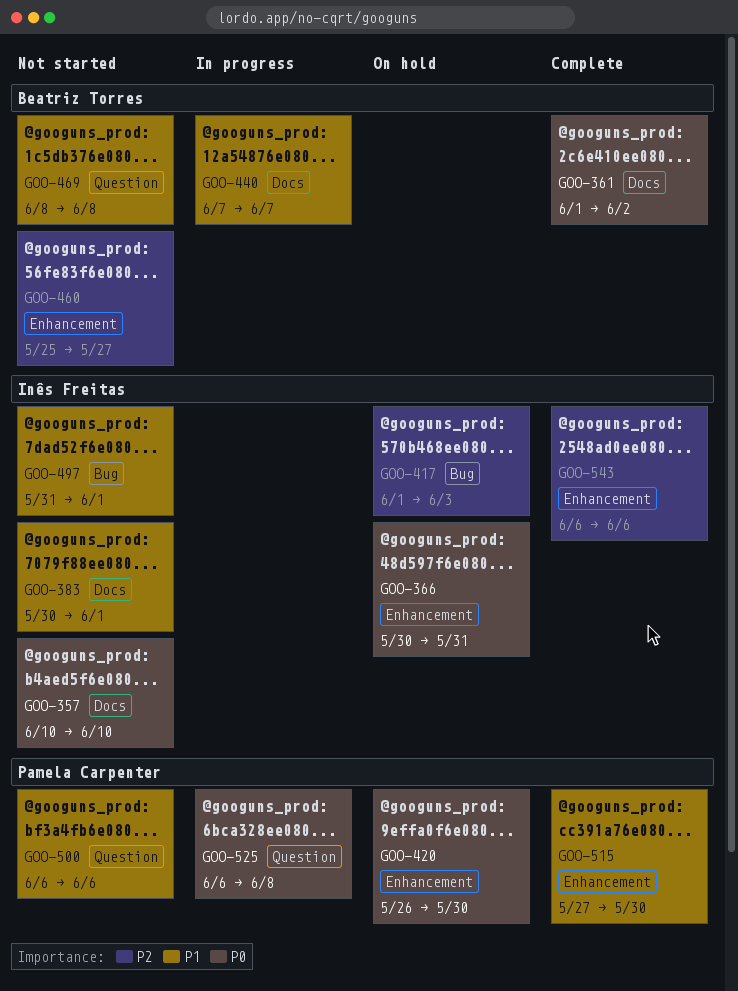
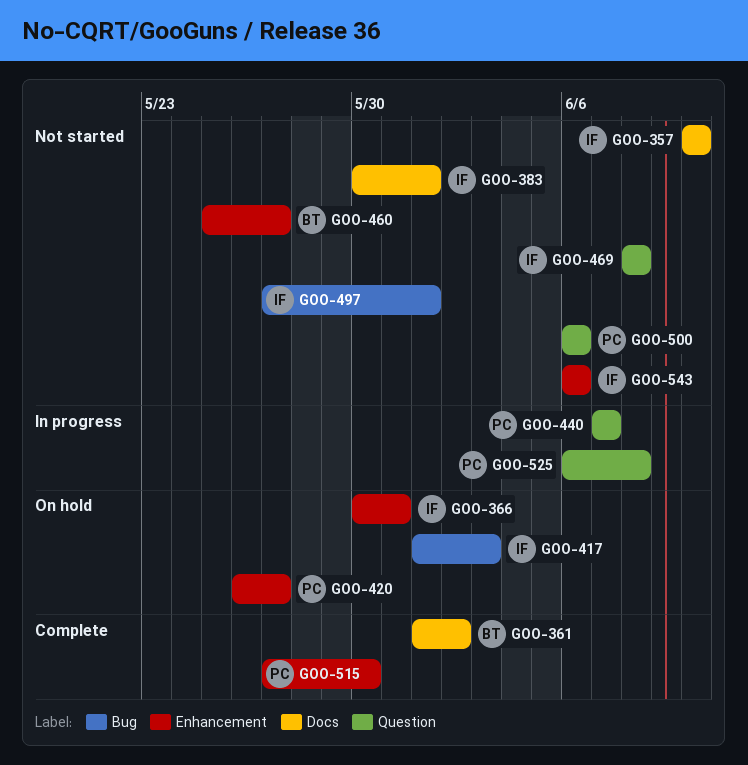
GOO-420, due: May 30 -> May 27
GOO-440, owner: Beatriz Torres -> Pamela Carpenter
GOO-440, label: Docs -> Question
GOO-469, owner: Beatriz Torres -> Inês Freitas
GOO-497, start: May 31 -> May 27
GOO-543, status: Complete -> Not started

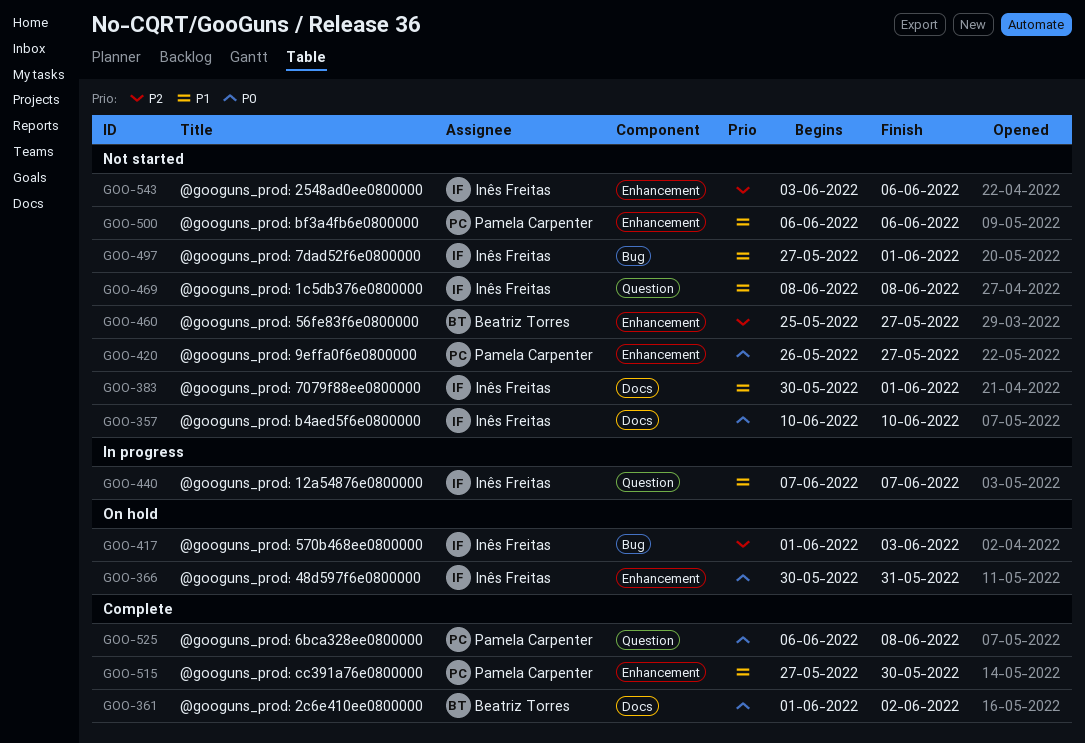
GOO-420, status: On hold -> Not started
GOO-440, owner: Pamela Carpenter -> Inês Freitas
GOO-500, label: Question -> Enhancement
GOO-525, status: In progress -> Complete
GOO-543, start: Jun 6 -> Jun 3

